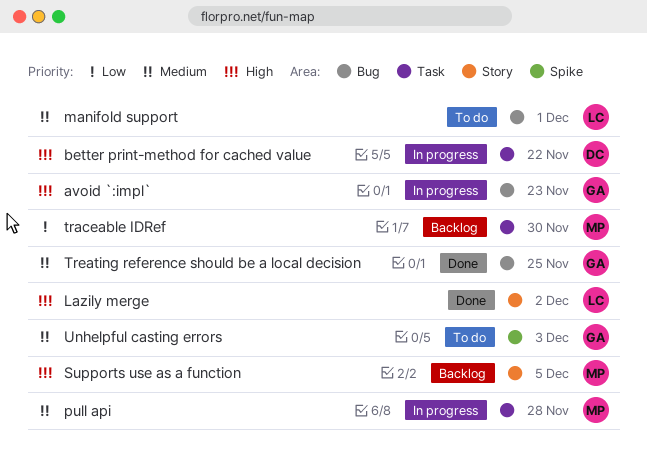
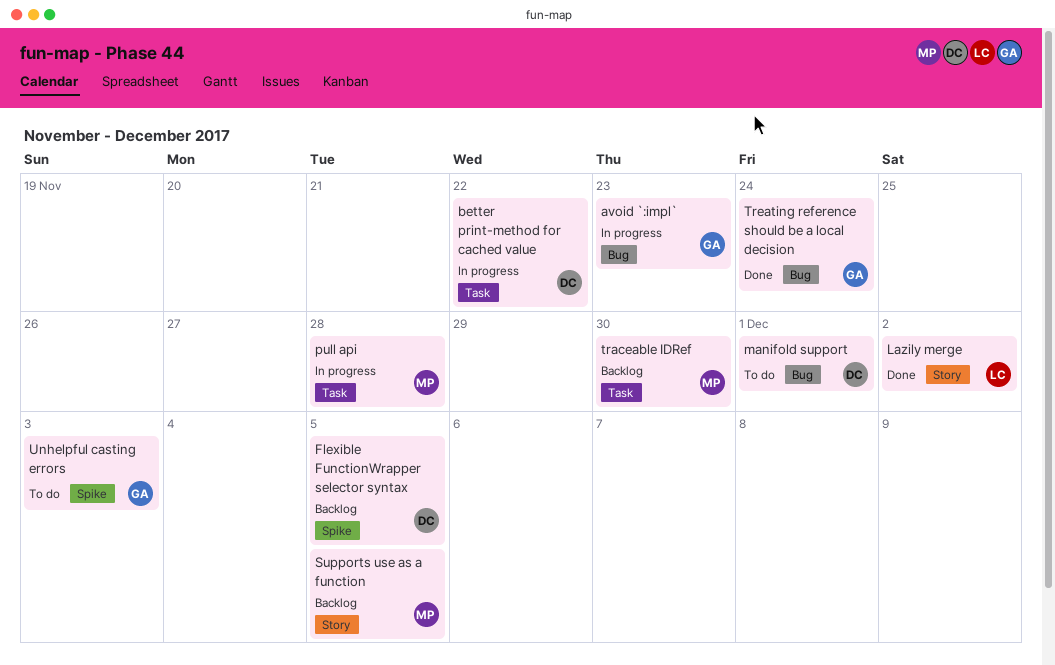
Flexible FunctionWrapper selector syntax: none -> present
manifold support, owner: LC -> DC
Treating reference should be a local decision, due: Nov 25 -> Nov 24

